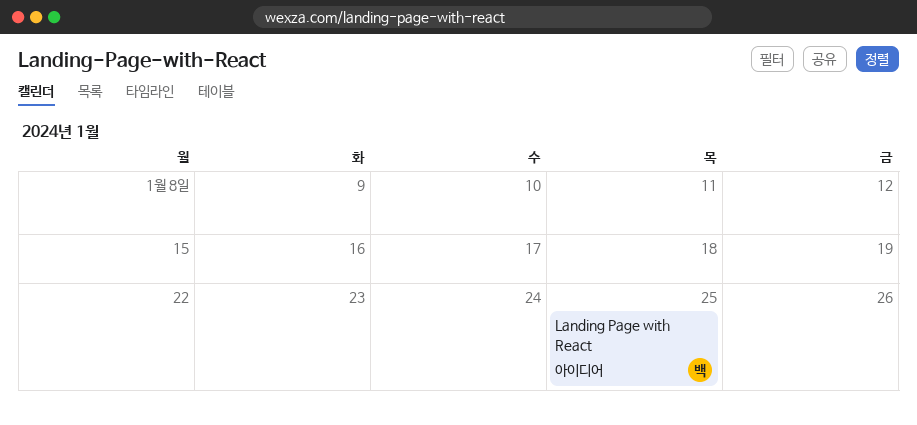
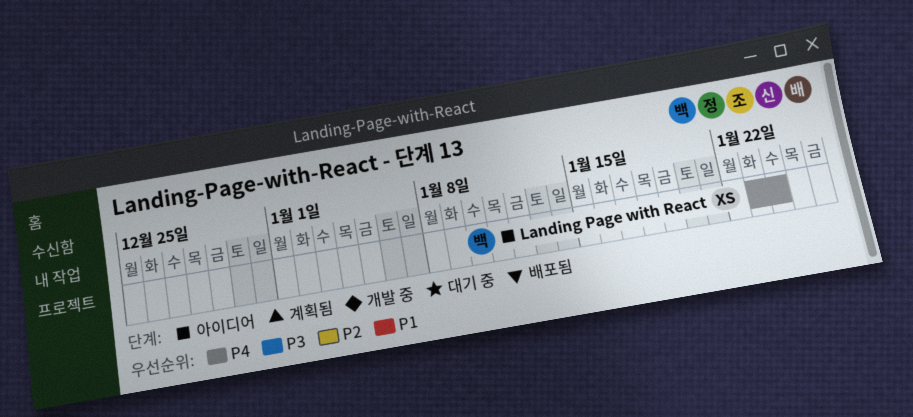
Landing Page with React, due: Jan 25 -> Jan 24

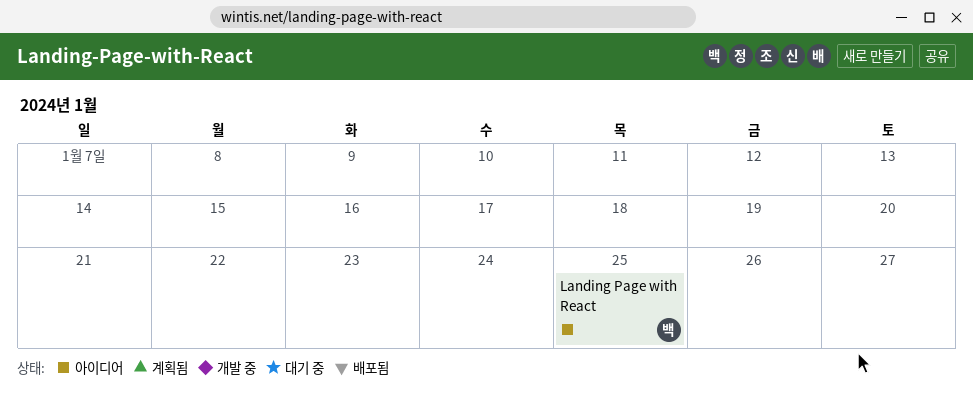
Landing Page with React, due: Jan 24 -> Jan 25

